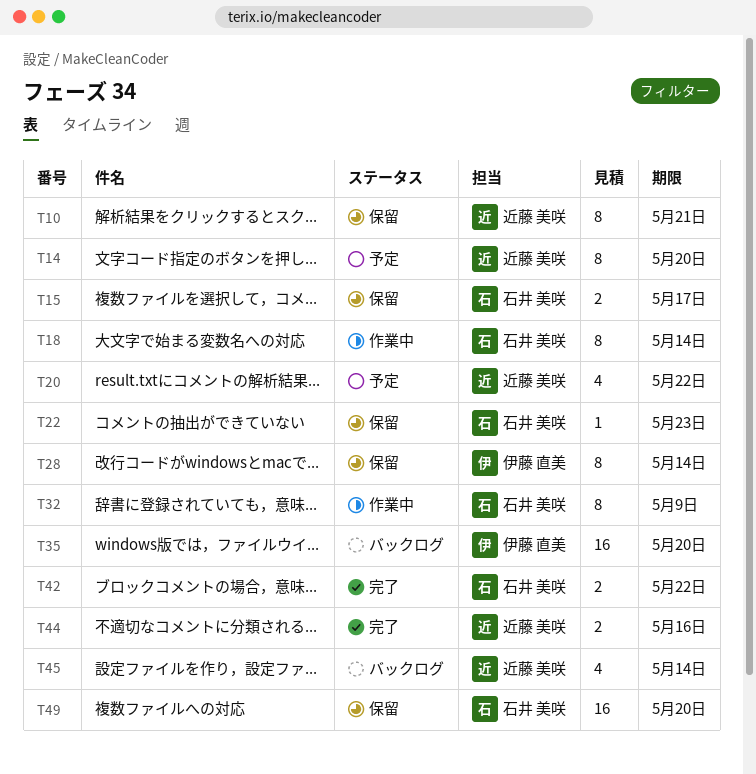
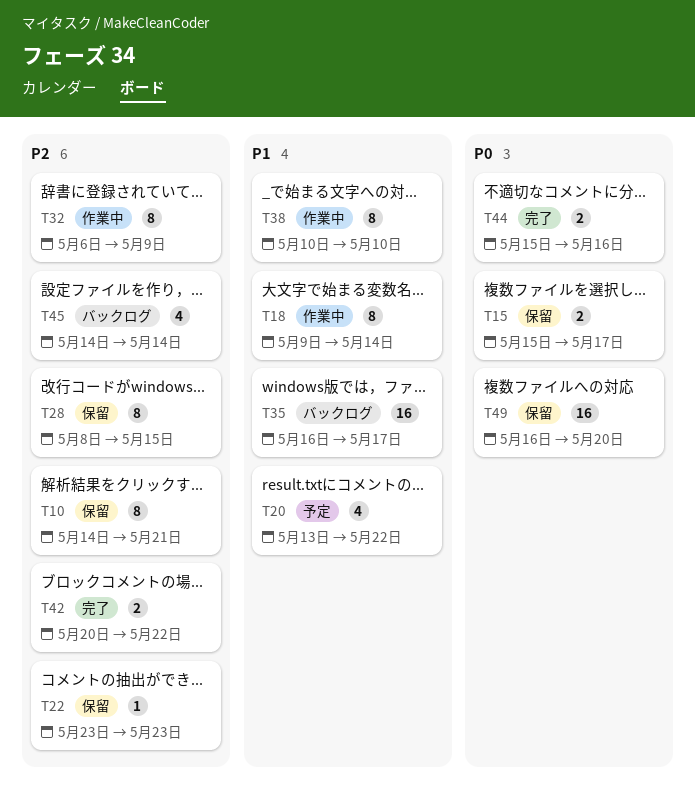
T14: present -> none
T28, due: May 14 -> May 15
T35, due: May 20 -> May 17
T38: none -> present

